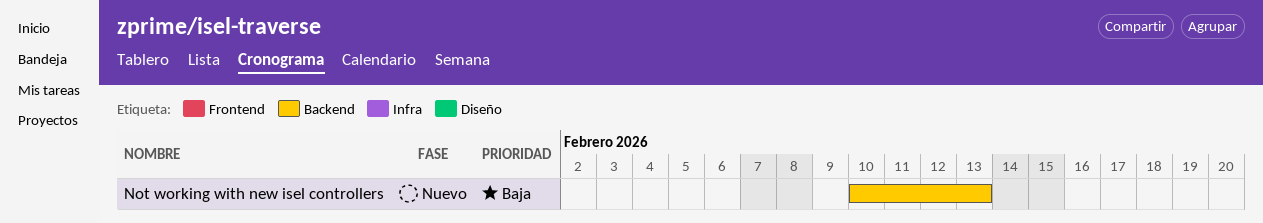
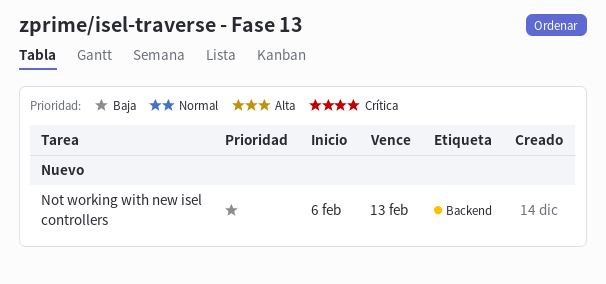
Not working with new isel controllers, start: Feb 10 -> Feb 6

